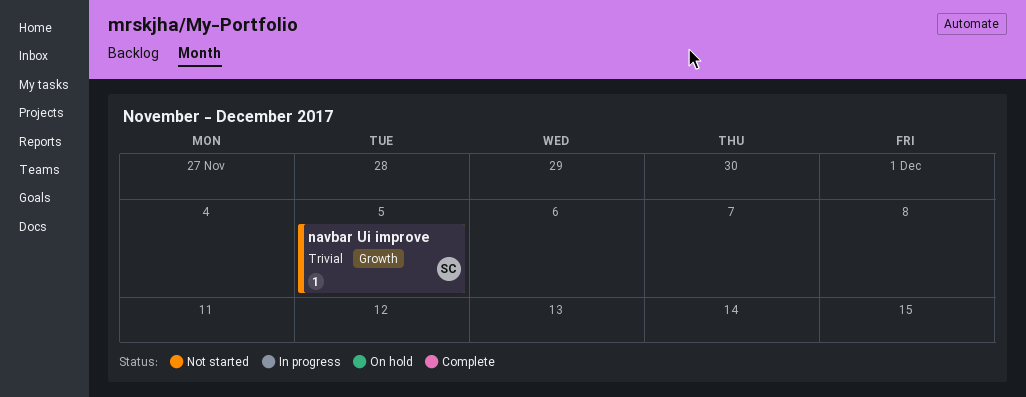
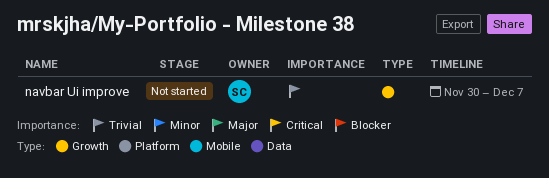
navbar Ui improve, due: Dec 5 -> Dec 7

